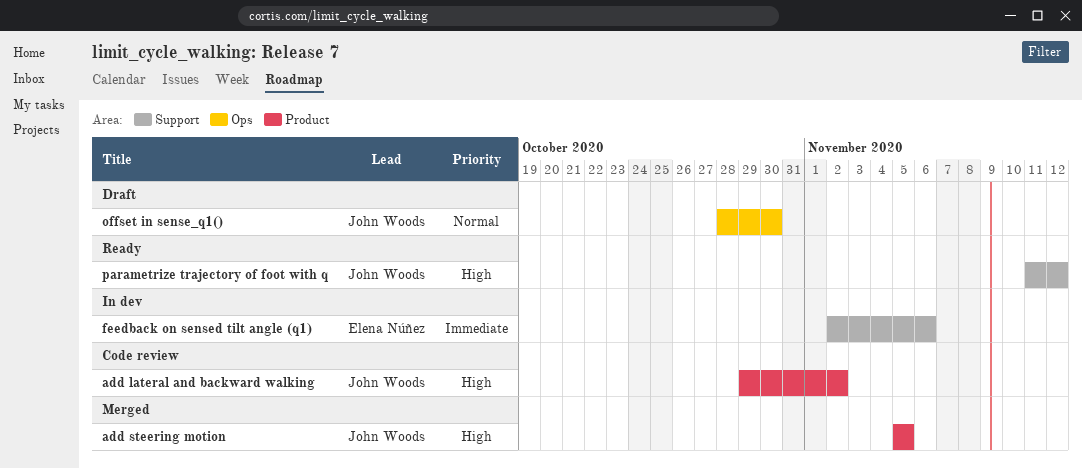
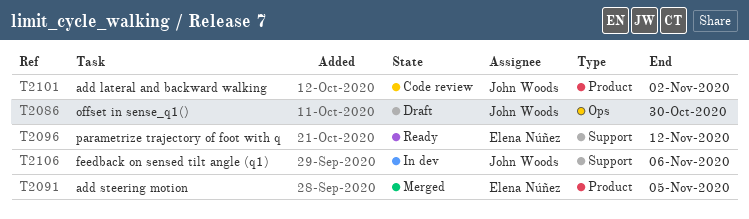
add steering motion, owner: John Woods -> Elena Núñez
feedback on sensed tilt angle (q1), owner: Elena Núñez -> John Woods
parametrize trajectory of foot with q, owner: John Woods -> Elena Núñez

